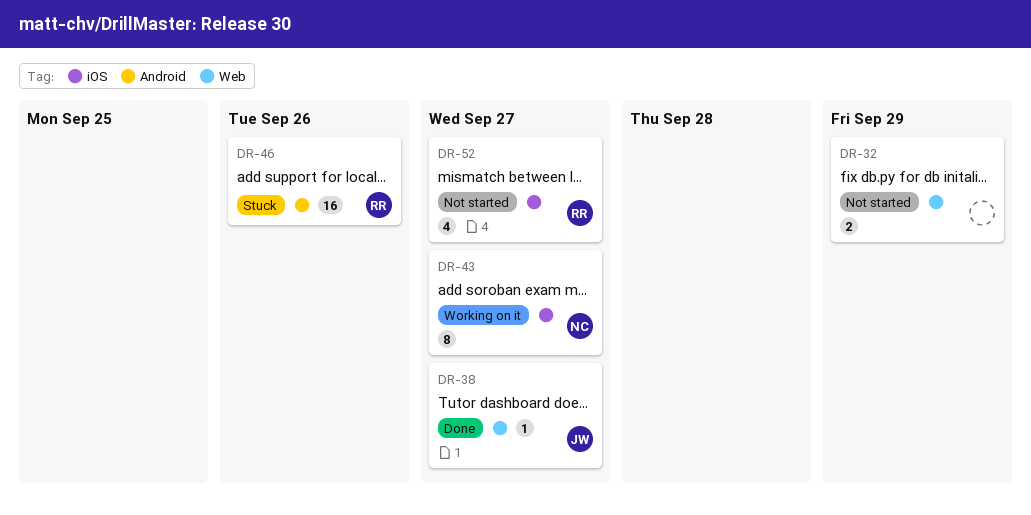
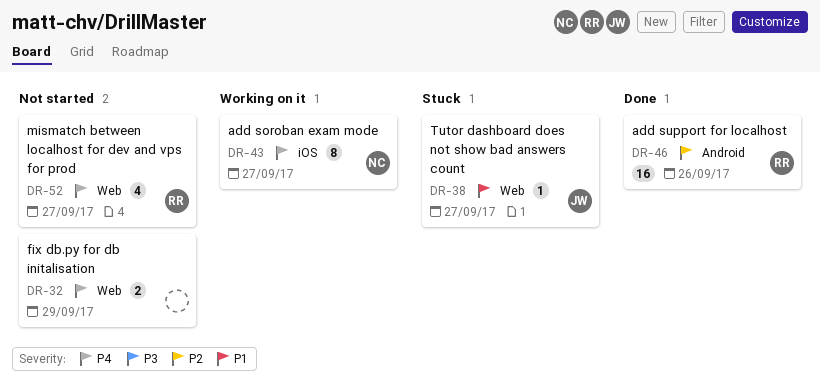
DR-38, status: Done -> Stuck
DR-46, status: Stuck -> Done
DR-52, label: iOS -> Web

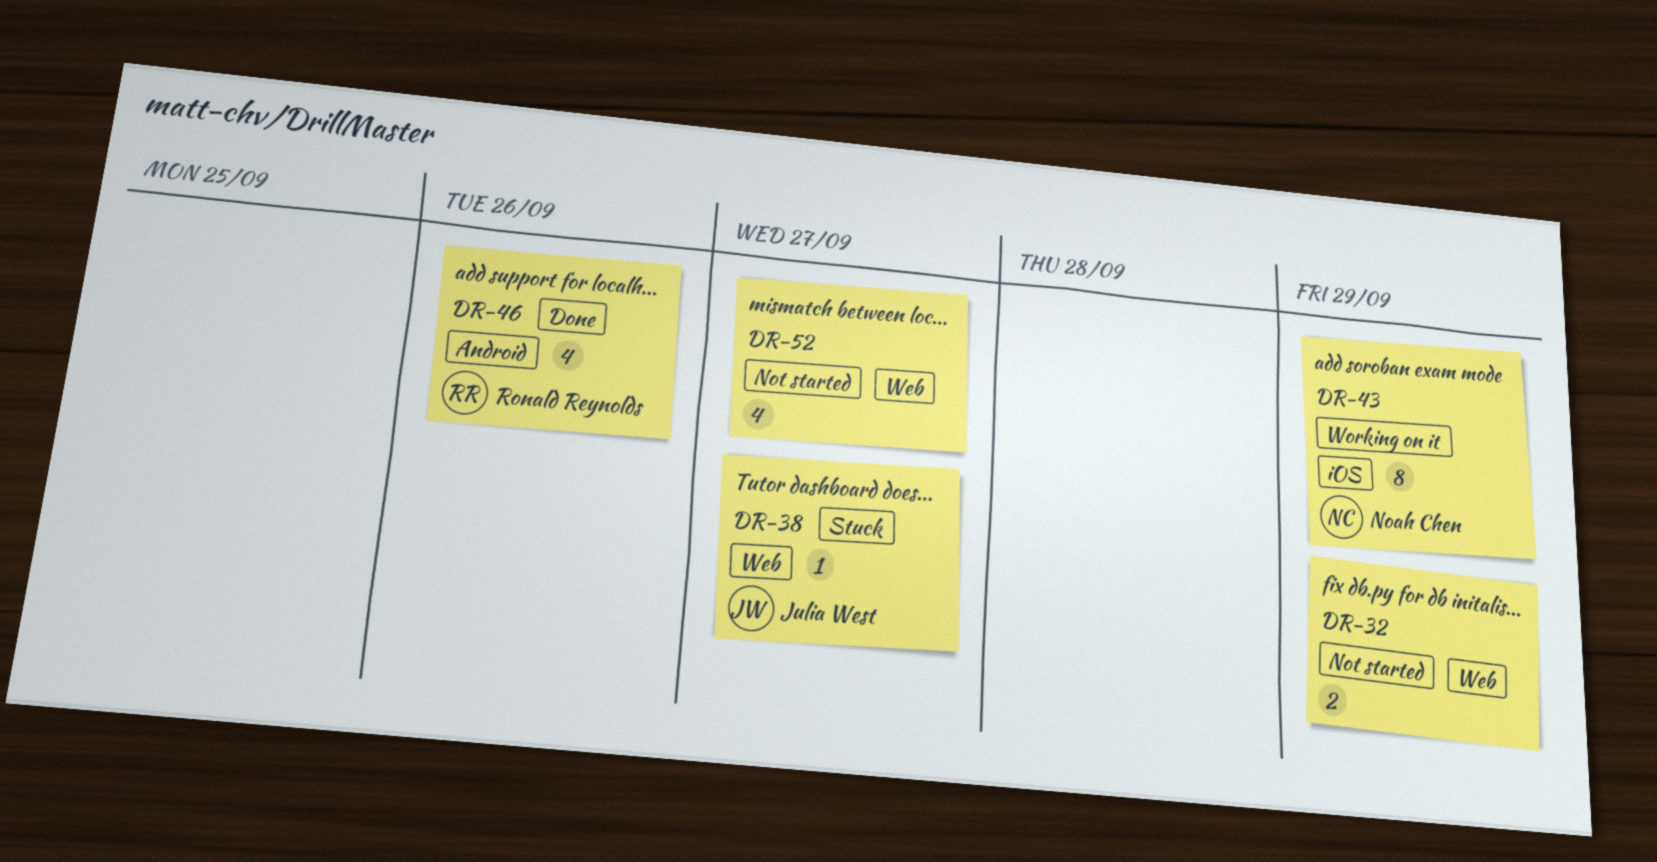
DR-43, due: Sep 27 -> Sep 29
DR-46, estimate: 16 -> 4
DR-52, owner: Ronald Reynolds -> none

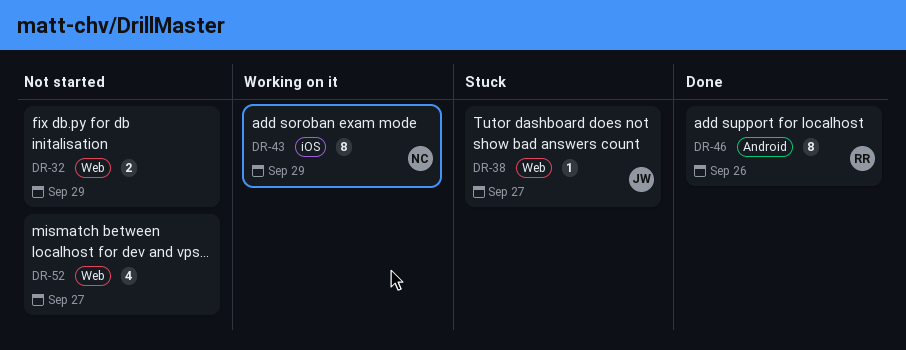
DR-46, estimate: 4 -> 8

